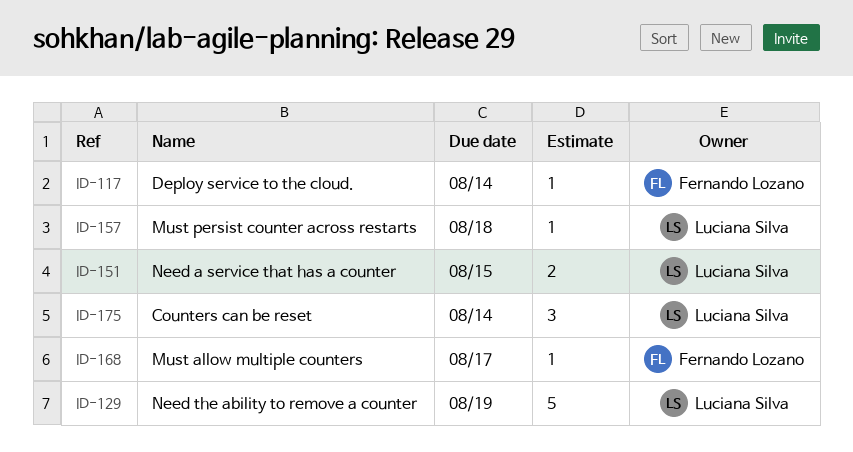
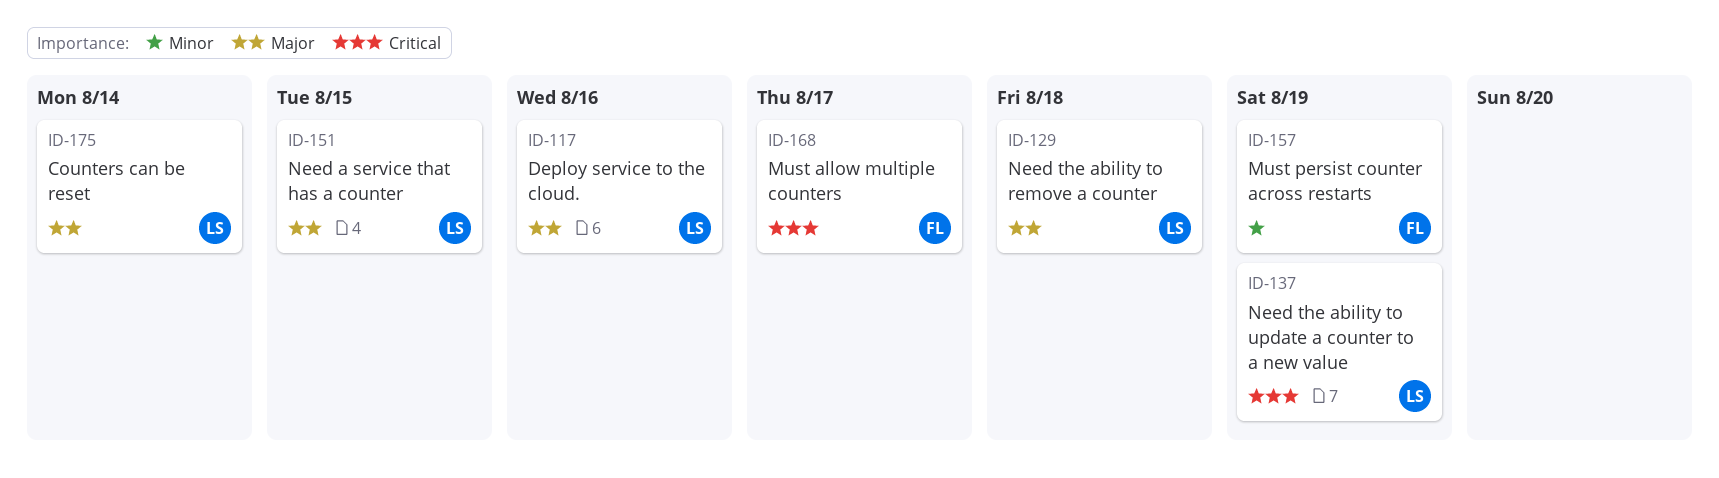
ID-117, owner: Fernando Lozano -> Luciana Silva
ID-117, due: Aug 14 -> Aug 16
ID-129, due: Aug 19 -> Aug 18
ID-137: none -> present
ID-157, owner: Luciana Silva -> Fernando Lozano
ID-157, due: Aug 18 -> Aug 19

